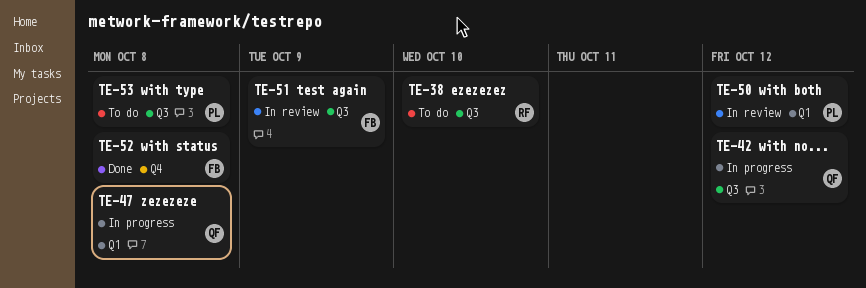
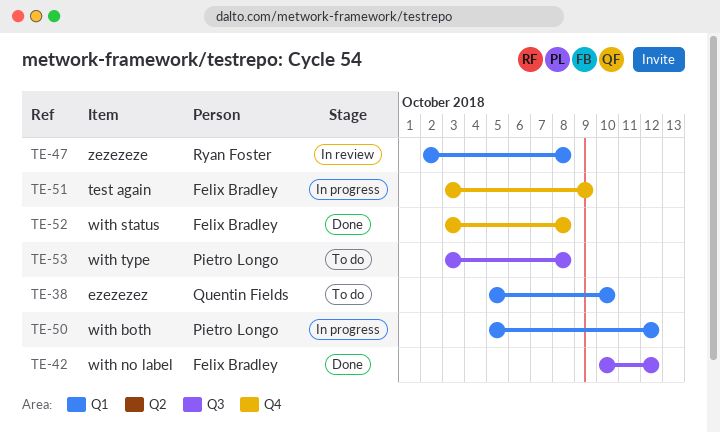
TE-38, owner: Ryan Foster -> Quentin Fields
TE-38, label: Q3 -> Q1
TE-42, status: In progress -> Done
TE-42, owner: Quentin Fields -> Felix Bradley
TE-47, status: In progress -> In review
TE-47, owner: Quentin Fields -> Ryan Foster
TE-50, status: In review -> In progress
TE-51, status: In review -> In progress
TE-51, label: Q3 -> Q4

